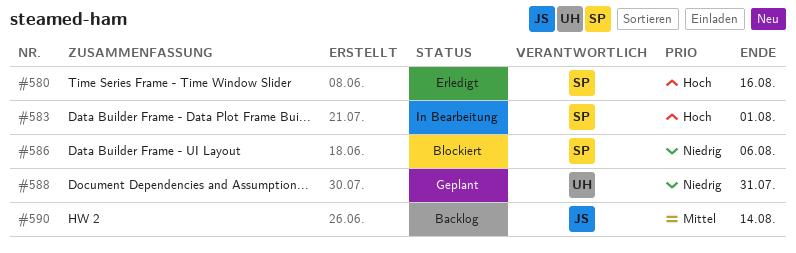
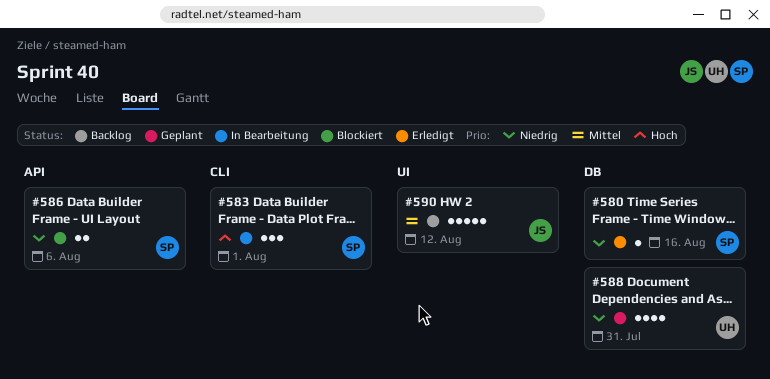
#580, priority: Hoch -> Niedrig
#590, due: Aug 14 -> Aug 12

